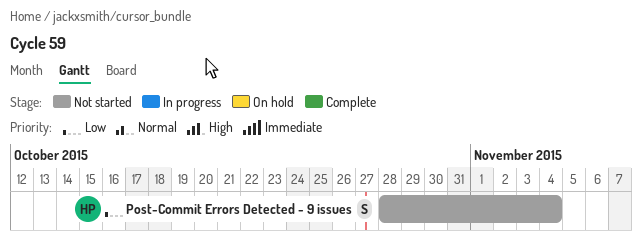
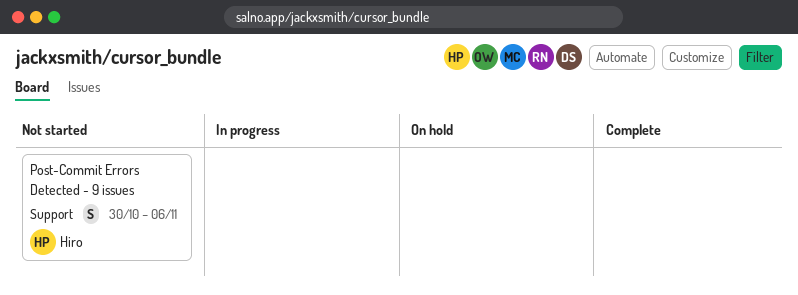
Post-Commit Errors Detected - 9 issues, start: Oct 28 -> Oct 30
Post-Commit Errors Detected - 9 issues, due: Nov 4 -> Nov 6

